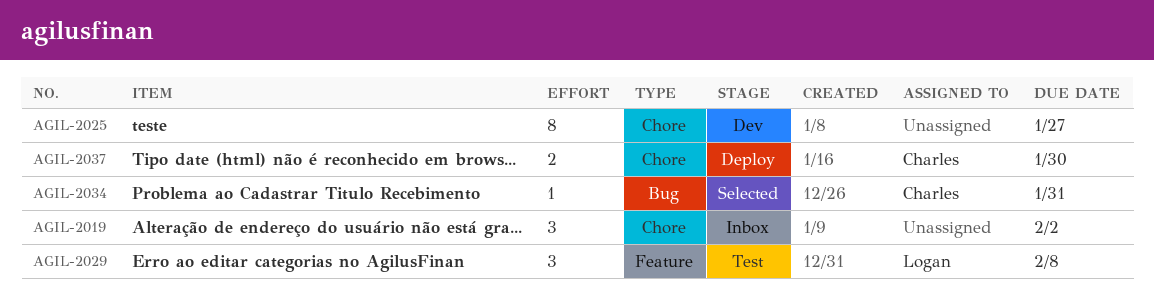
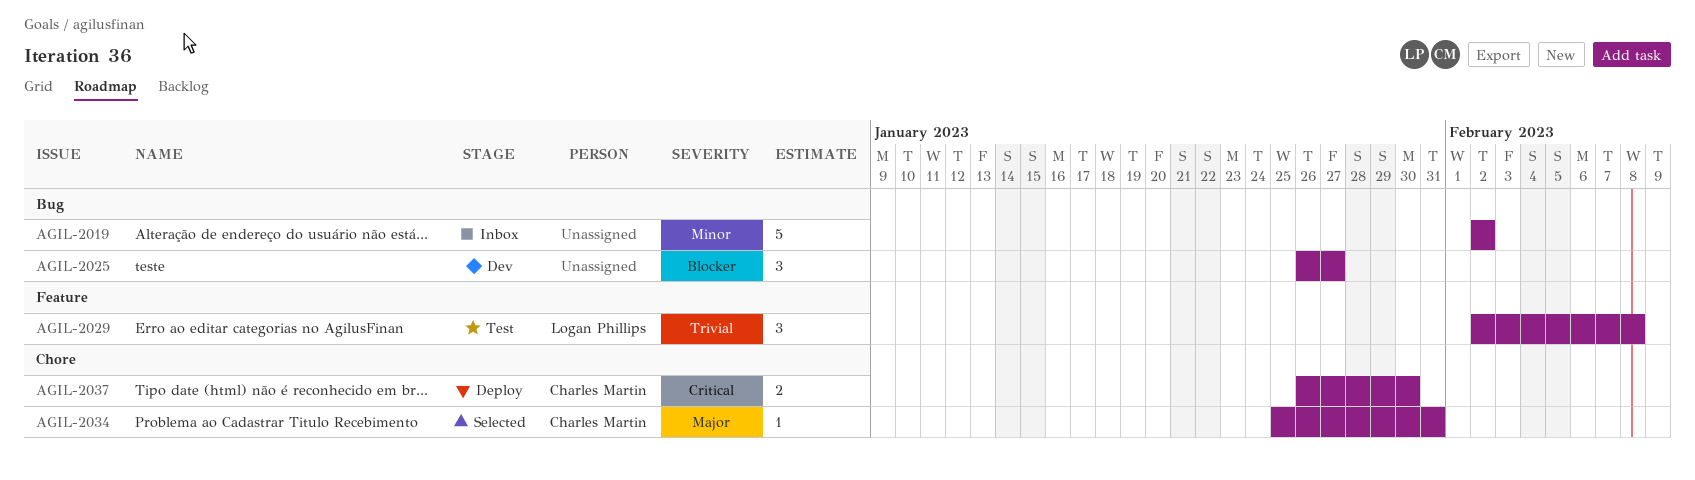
AGIL-2019, label: Chore -> Bug
AGIL-2019, estimate: 3 -> 5
AGIL-2025, label: Chore -> Bug
AGIL-2025, estimate: 8 -> 3
AGIL-2034, label: Bug -> Chore

